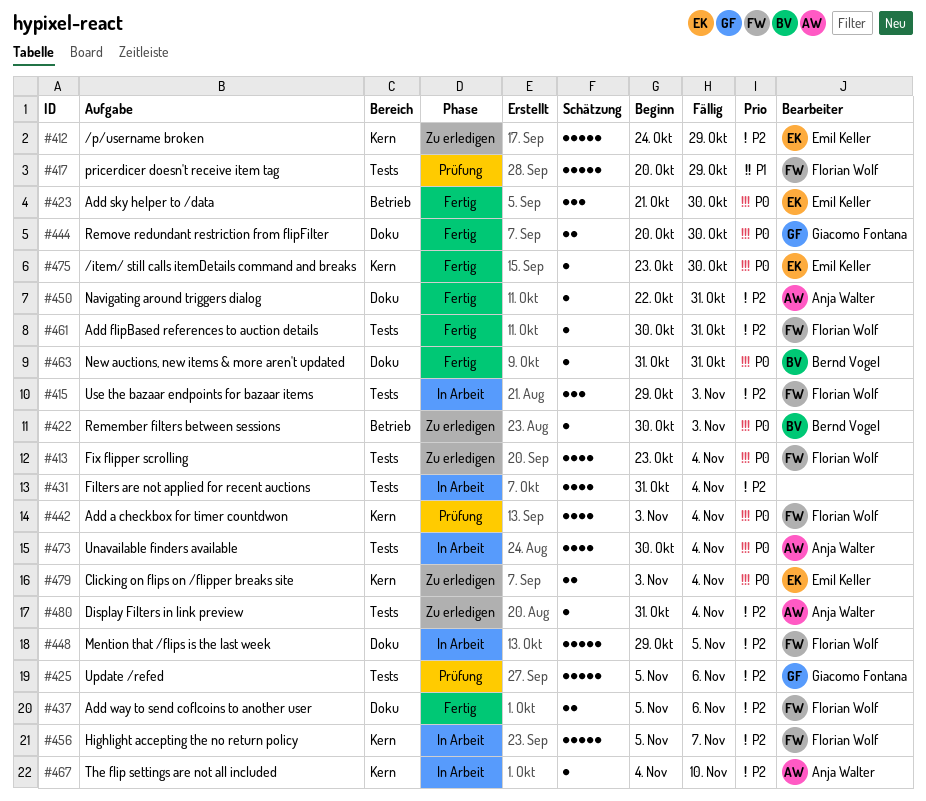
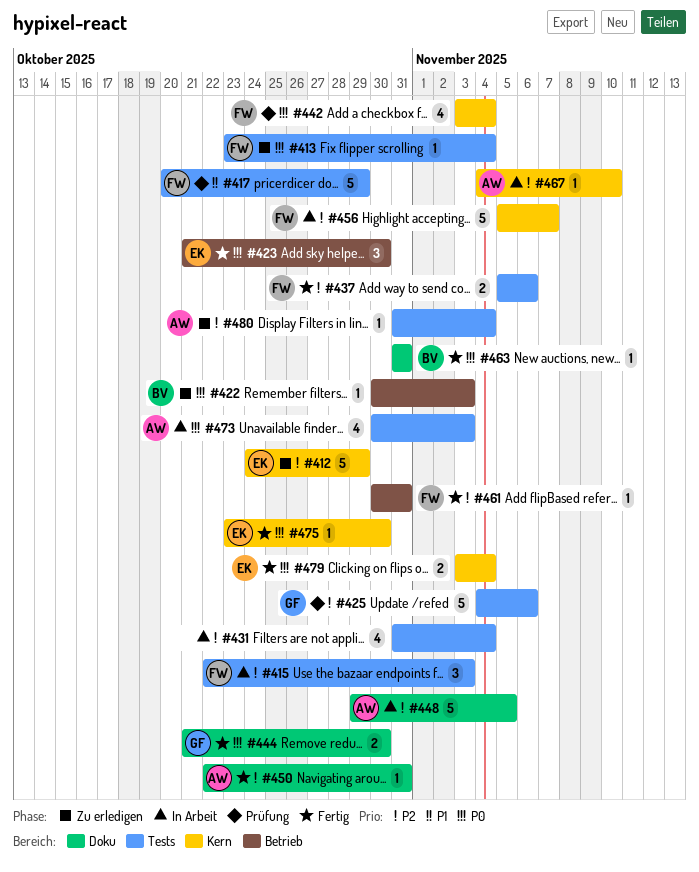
#413, estimate: 4 -> 1
#415, start: Oct 29 -> Oct 22
#425, start: Nov 5 -> Nov 4
#437, label: Doku -> Tests
#444, start: Oct 20 -> Oct 21
#448, owner: Florian Wolf -> Anja Walter
#461, label: Tests -> Betrieb
#473, due: Nov 4 -> Nov 3
#479, status: Zu erledigen -> Fertig

